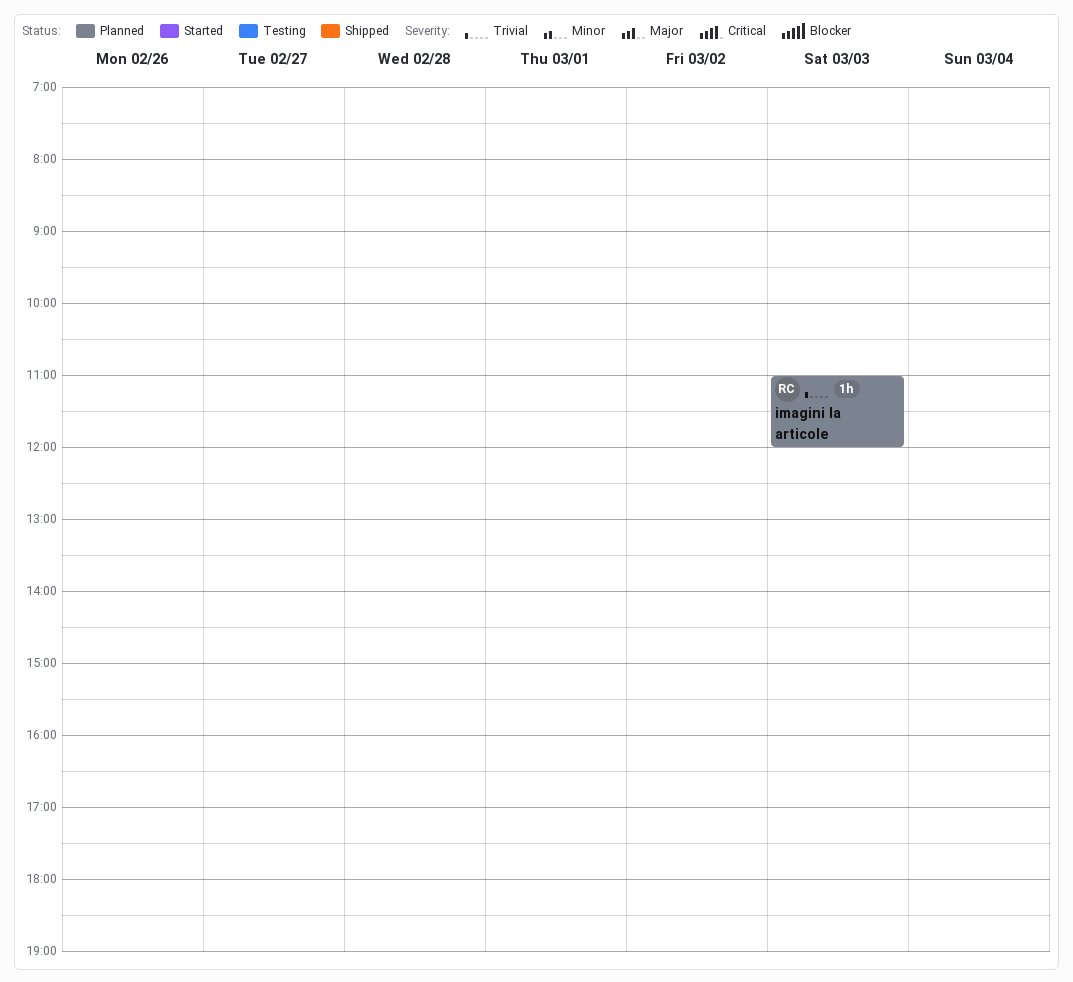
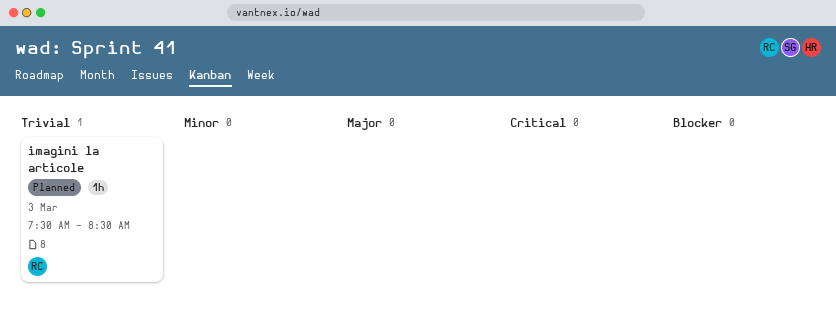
imagini la articole, begins: 11:00 -> 07:30
imagini la articole, ends: 12:00 -> 08:30

